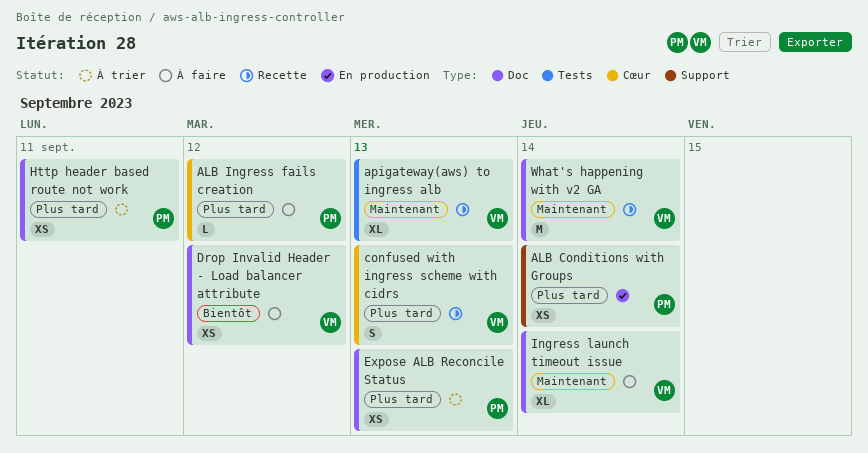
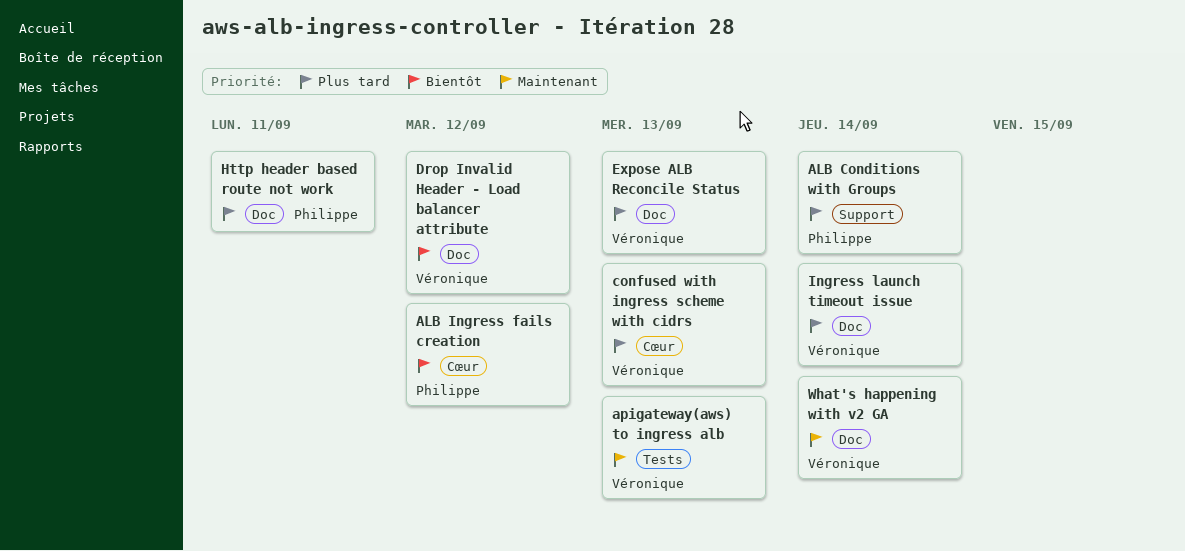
ALB Ingress fails creation, priority: Plus tard -> Bientôt
Expose ALB Reconcile Status, owner: Philippe -> Véronique
Ingress launch timeout issue, priority: Maintenant -> Plus tard

